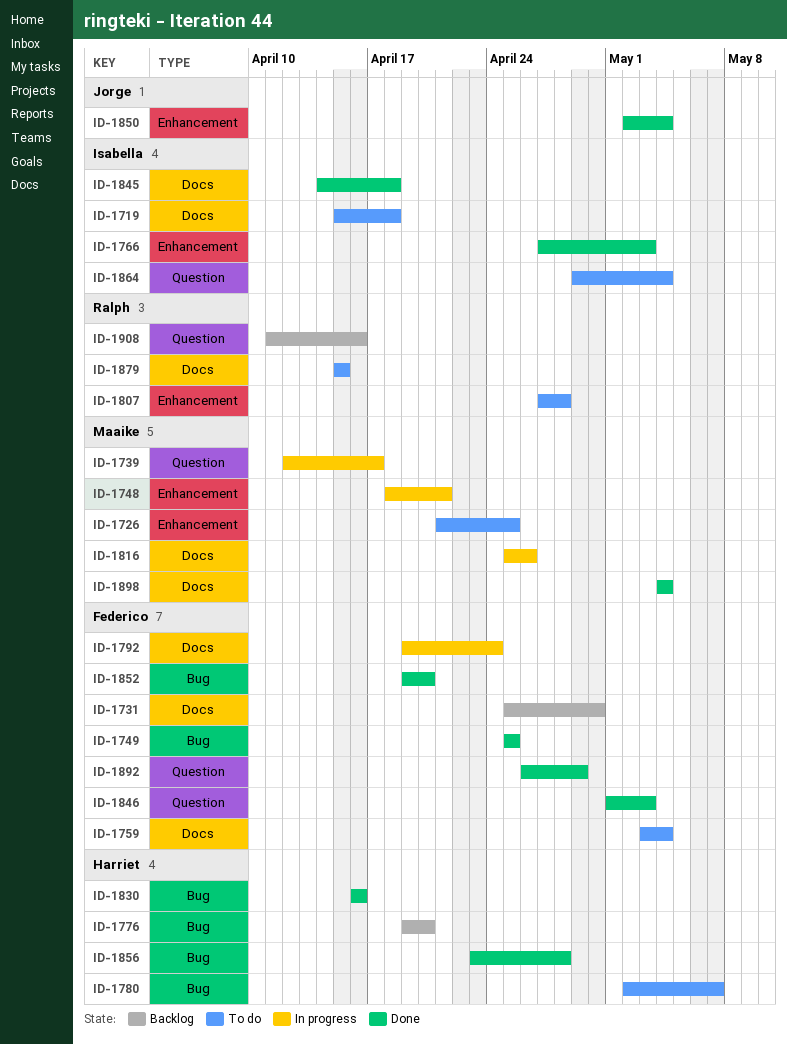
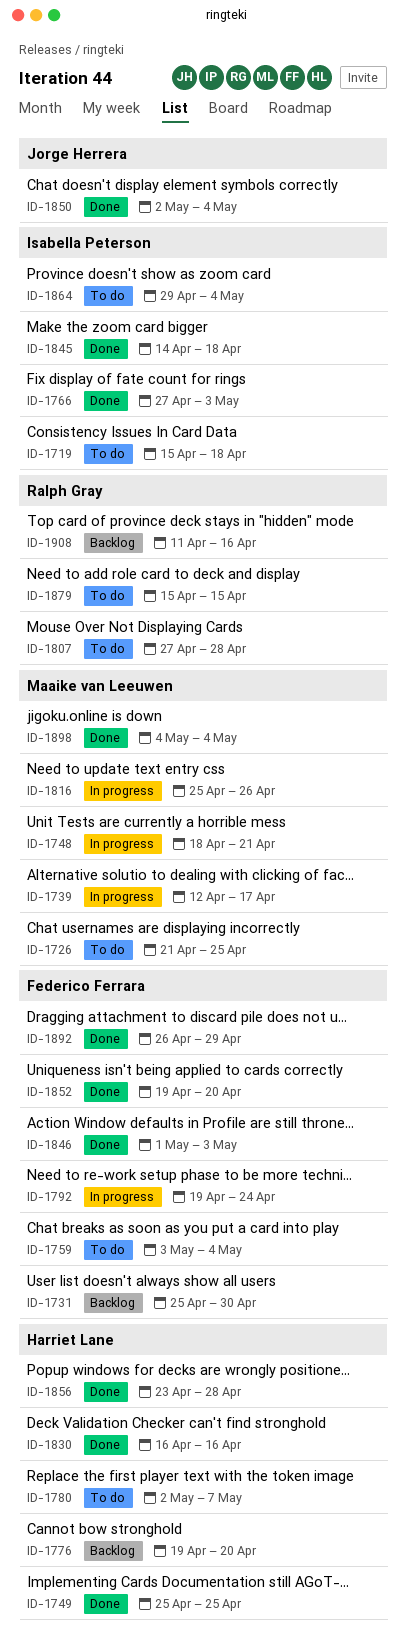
ID-1749, owner: Federico Ferrara -> Harriet Lane

